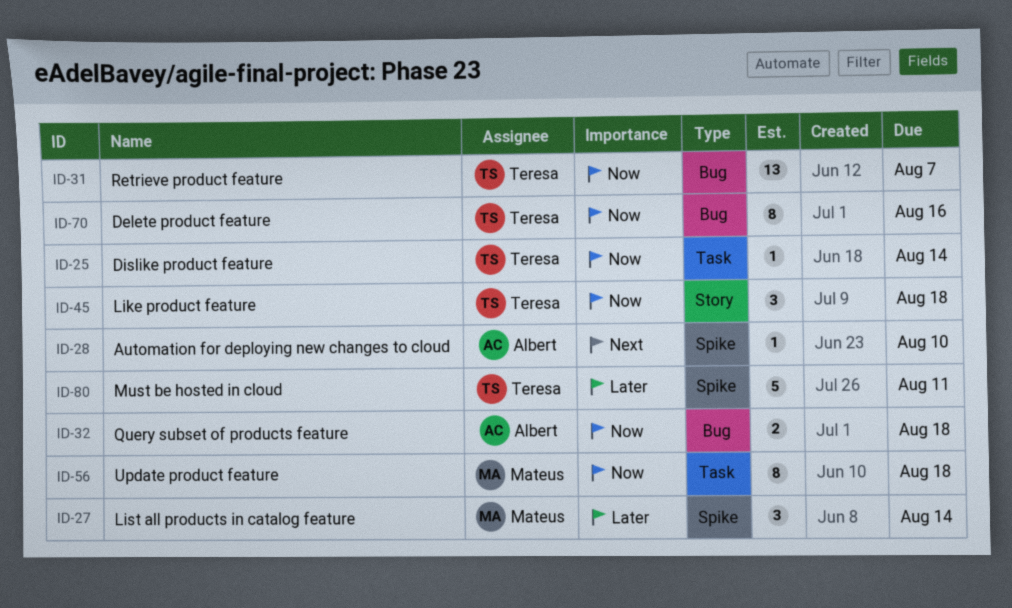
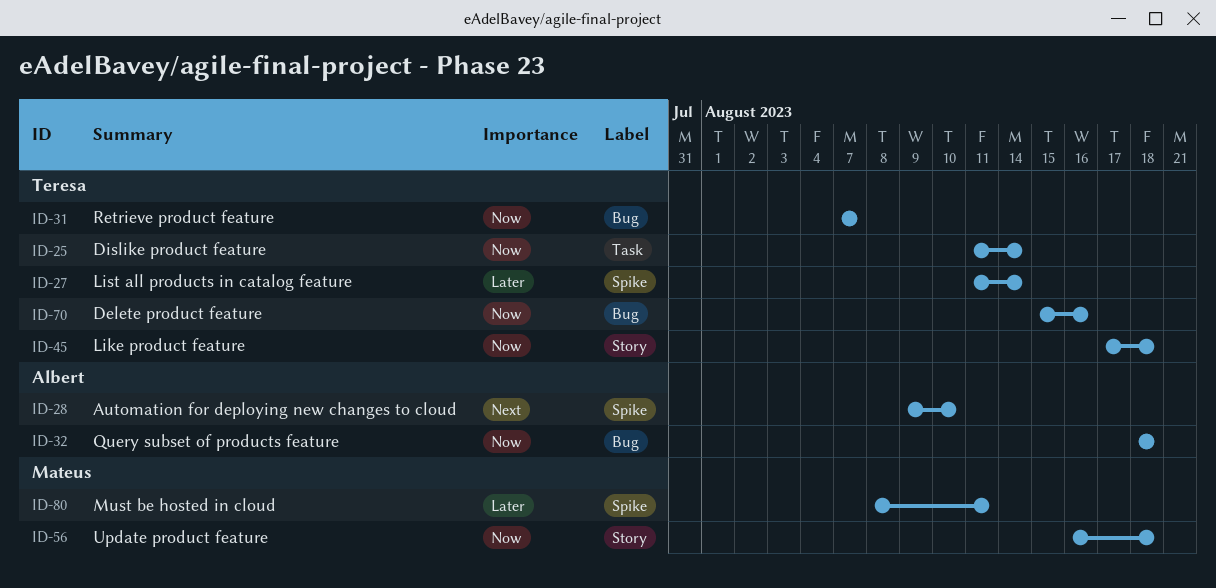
ID-27, owner: Mateus -> Teresa
ID-56, label: Task -> Story
ID-80, owner: Teresa -> Mateus

